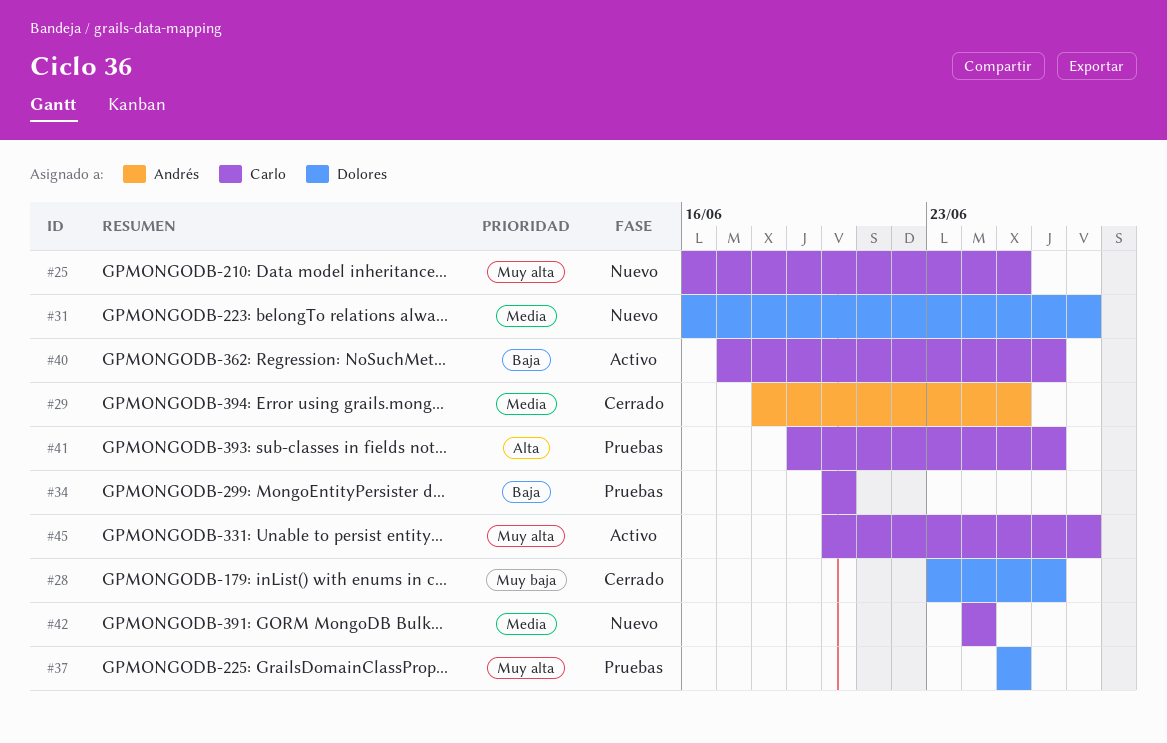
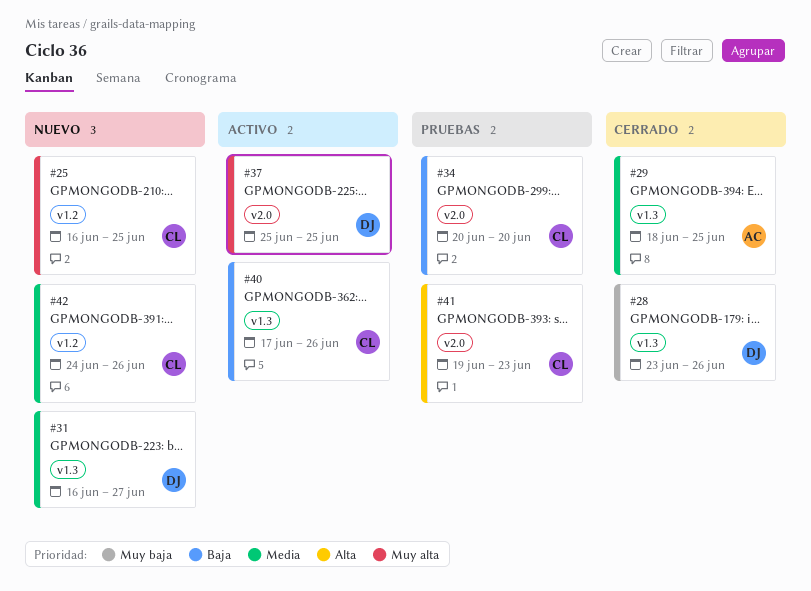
#37, status: Pruebas -> Activo
#41, due: Jun 26 -> Jun 23
#42, due: Jun 24 -> Jun 26
#45: present -> none

